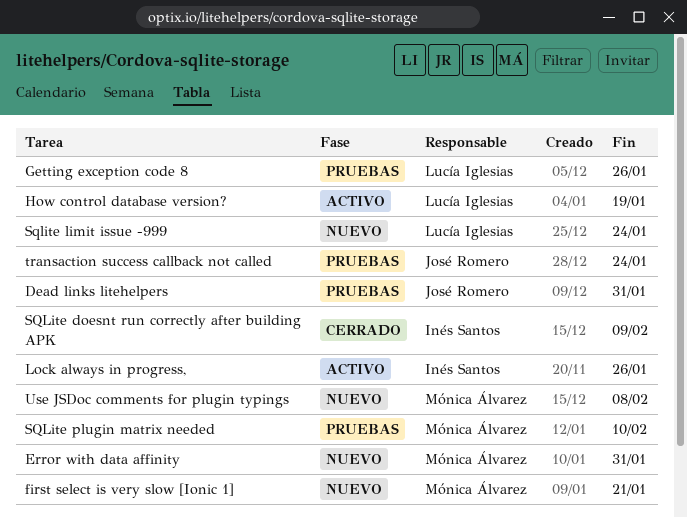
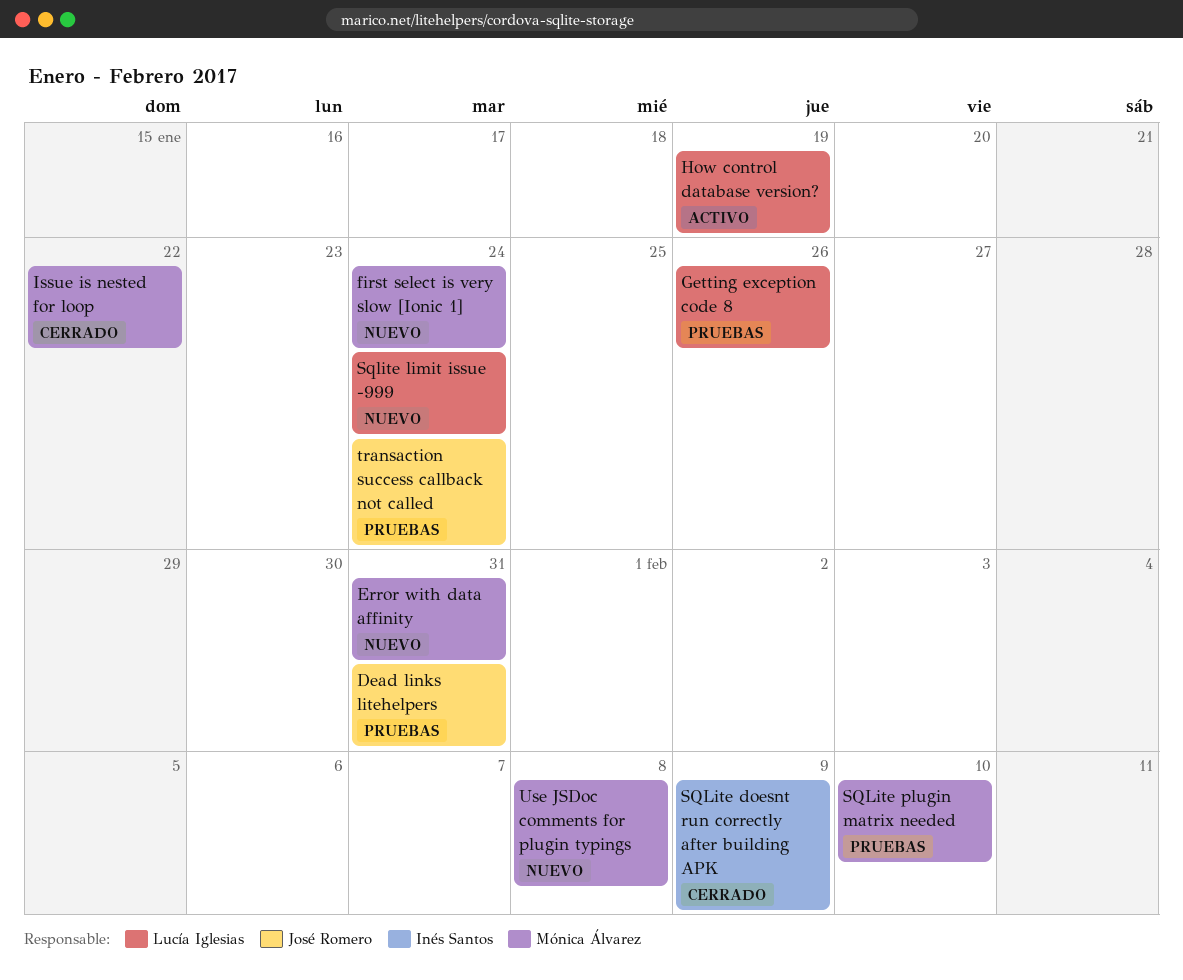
first select is very slow [Ionic 1], due: Jan 21 -> Jan 24
Issue is nested for loop: none -> present
Lock always in progress,: present -> none

